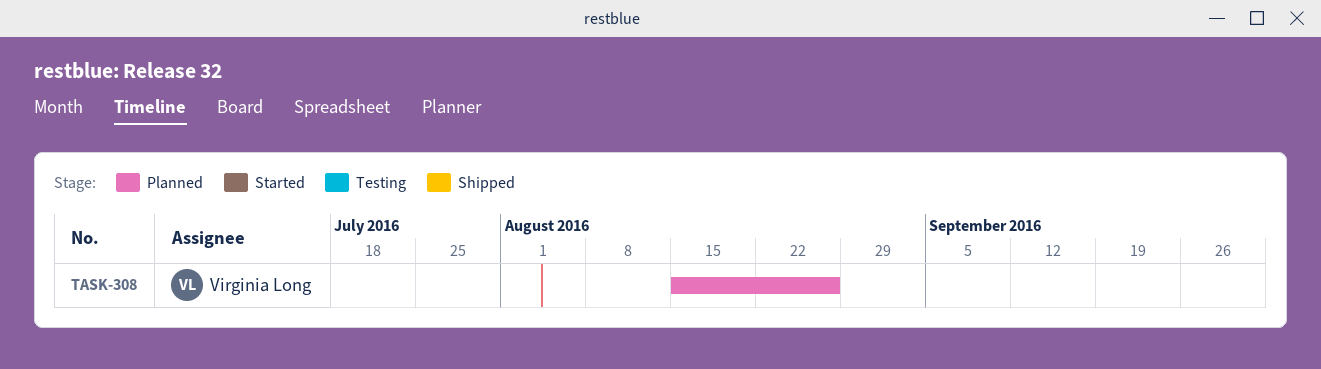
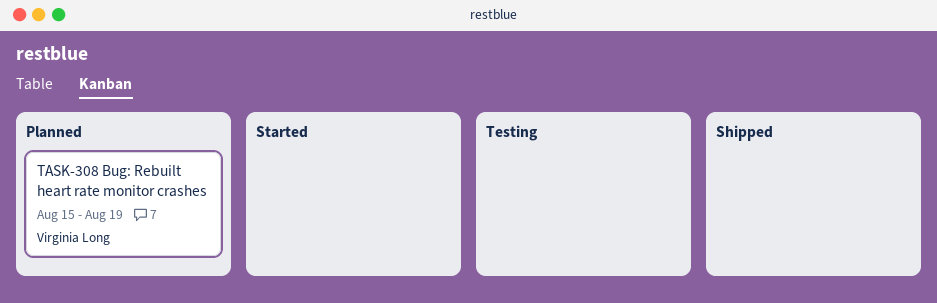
TASK-308, due: Aug 26 -> Aug 19

